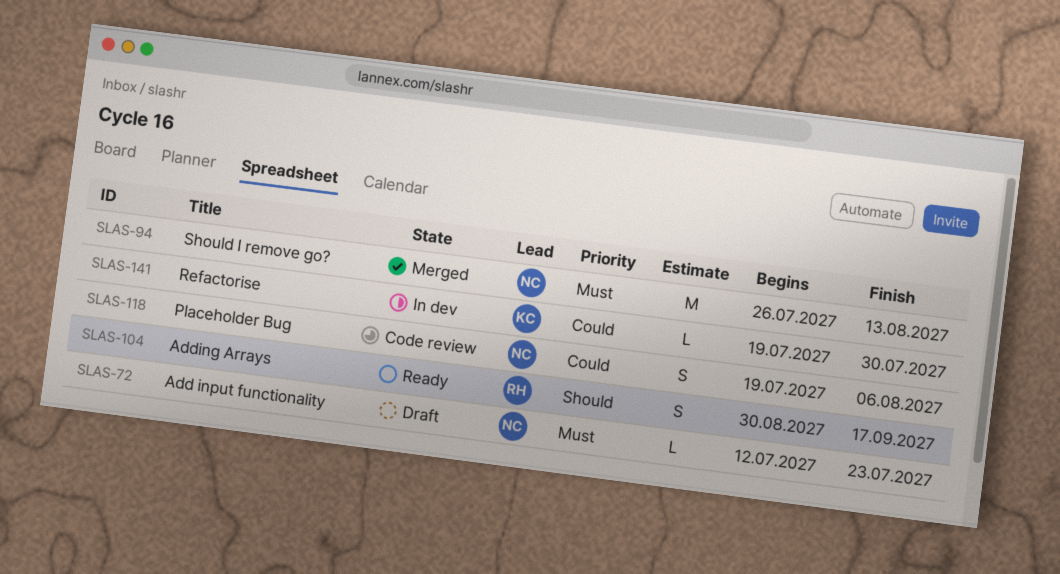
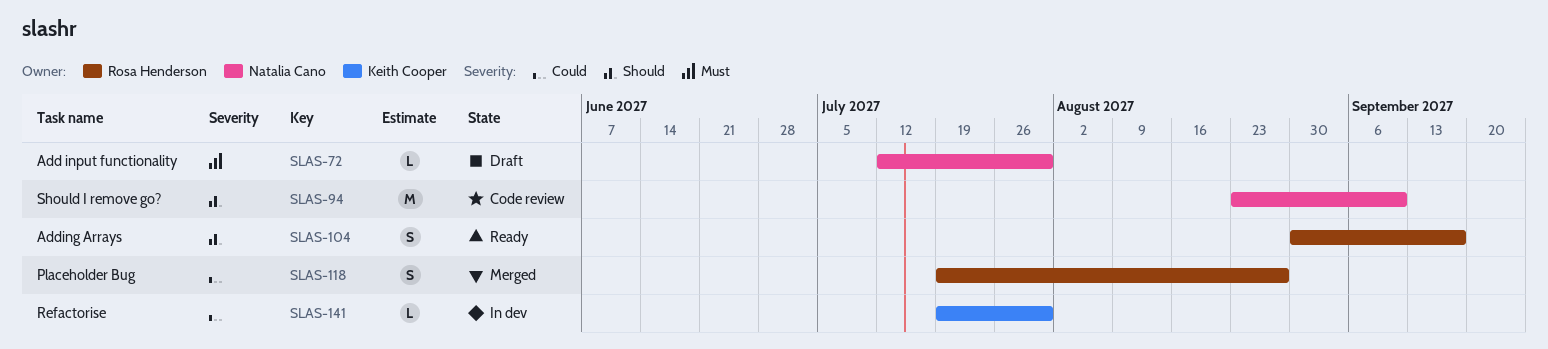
SLAS-72, due: Jul 23 -> Jul 30
SLAS-94, status: Merged -> Code review
SLAS-94, priority: Must -> Should
SLAS-94, start: Jul 26 -> Aug 23
SLAS-94, due: Aug 13 -> Sep 10
SLAS-118, status: Code review -> Merged
SLAS-118, owner: Natalia Cano -> Rosa Henderson
SLAS-118, due: Aug 6 -> Aug 27

